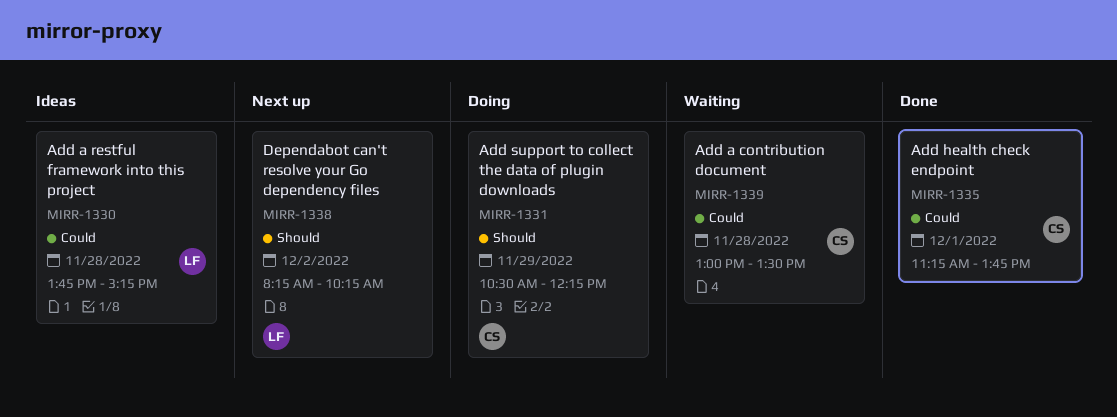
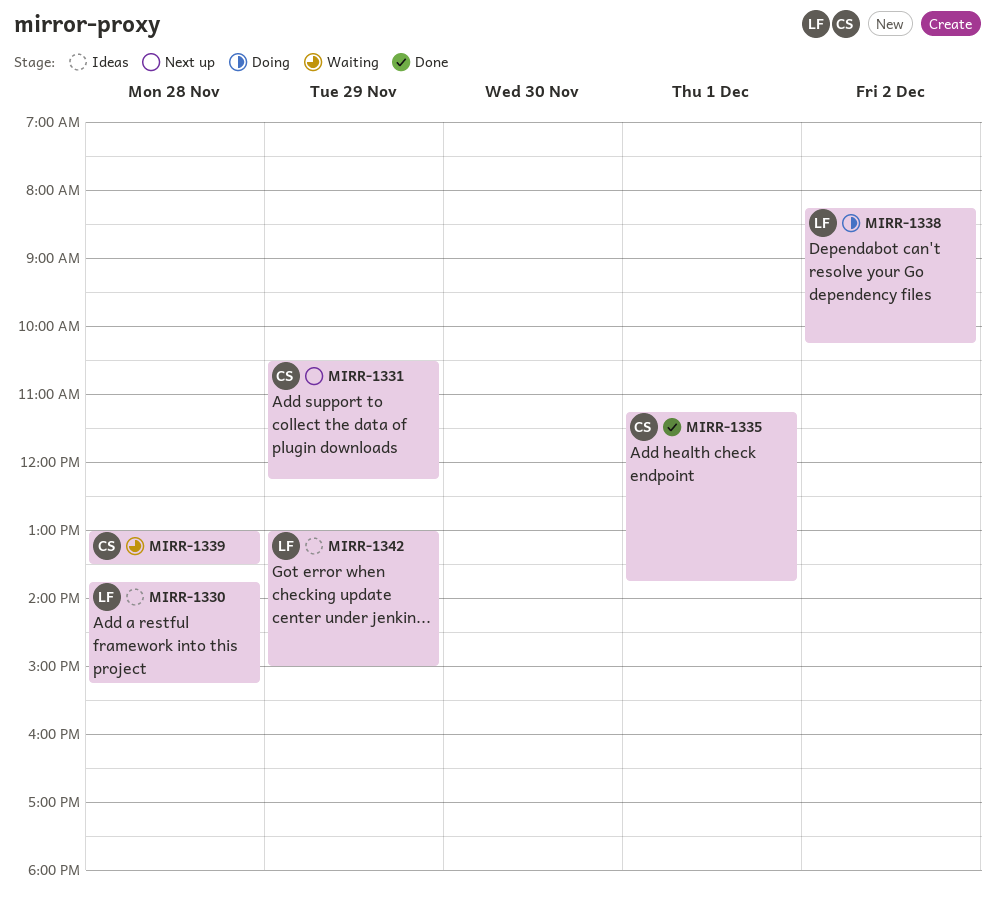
MIRR-1331, status: Doing -> Next up
MIRR-1338, status: Next up -> Doing
MIRR-1342: none -> present

